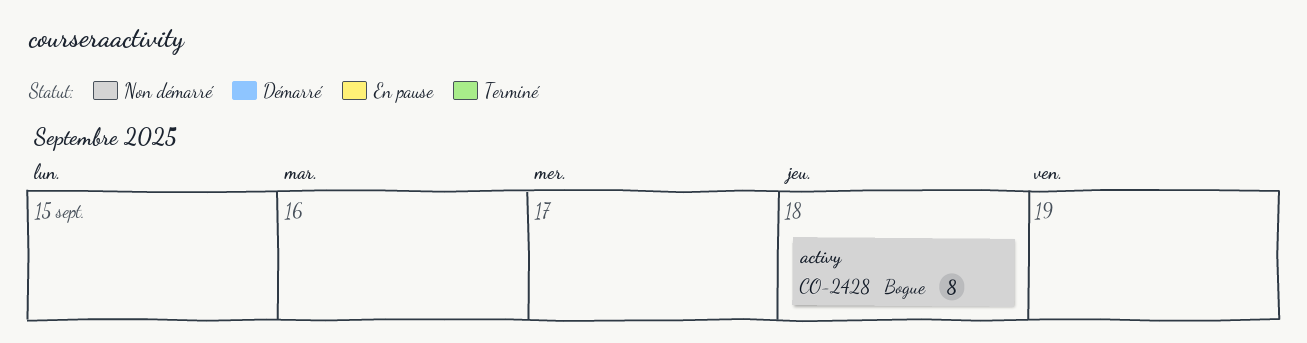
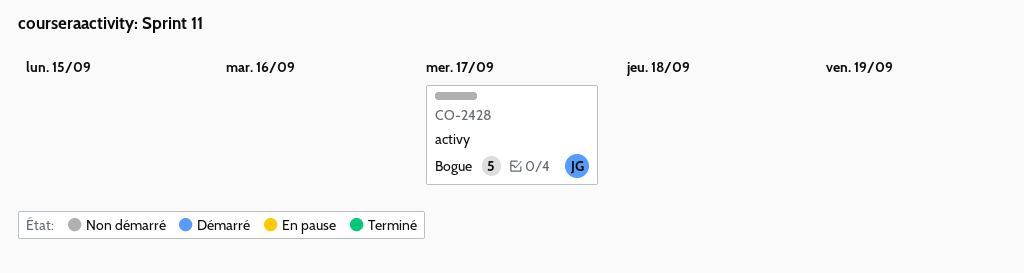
CO-2428, estimate: 8 -> 5
CO-2428, due: Sep 18 -> Sep 17

